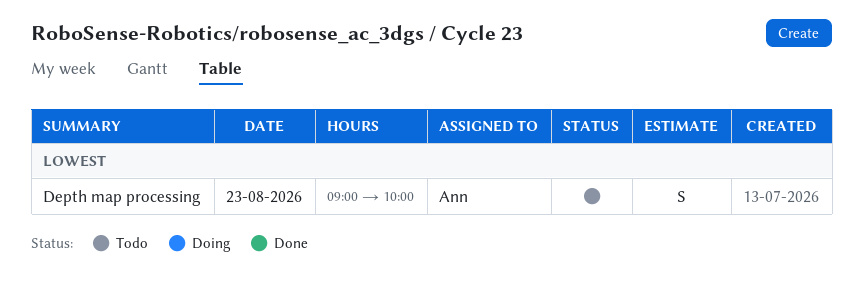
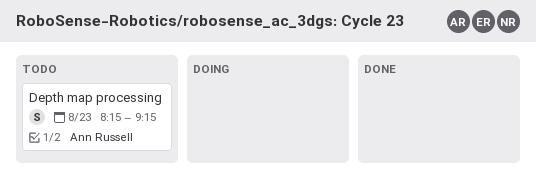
Depth map processing, begins: 09:00 -> 08:15
Depth map processing, ends: 10:00 -> 09:15

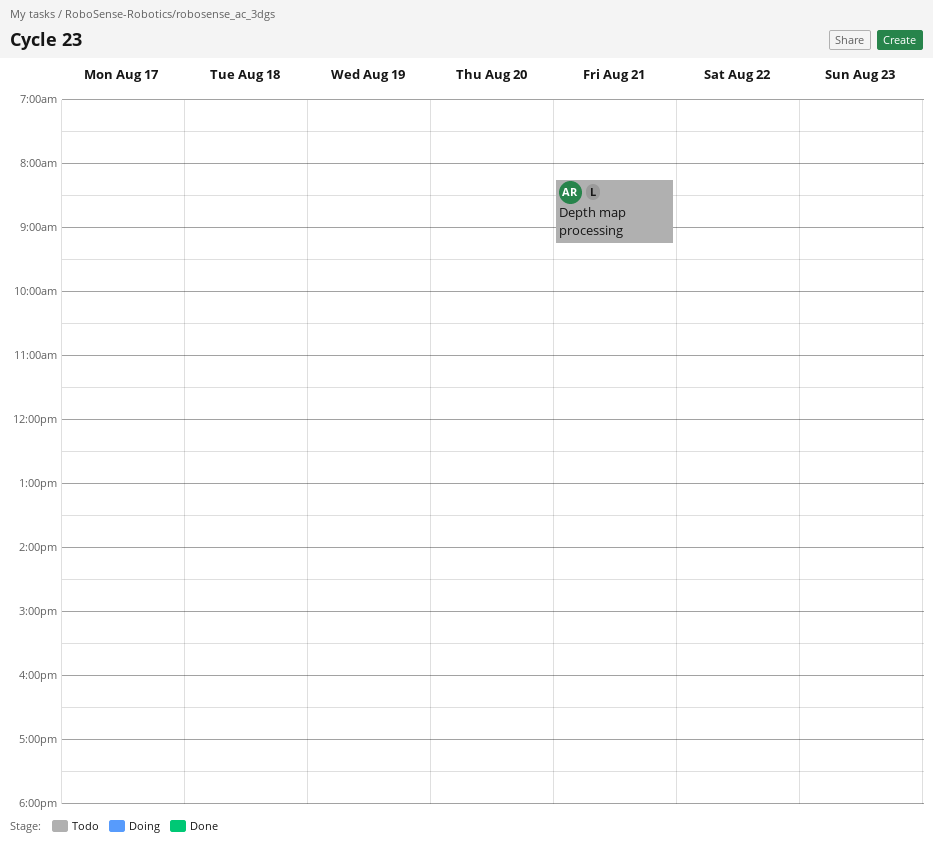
Depth map processing, estimate: S -> L
Depth map processing, day: Aug 23 -> Aug 21

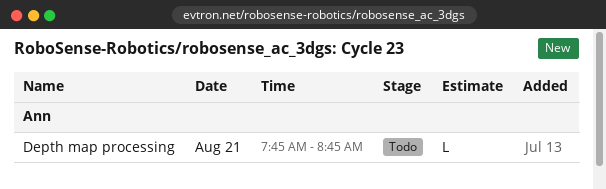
Depth map processing, begins: 08:15 -> 07:45
Depth map processing, ends: 09:15 -> 08:45

